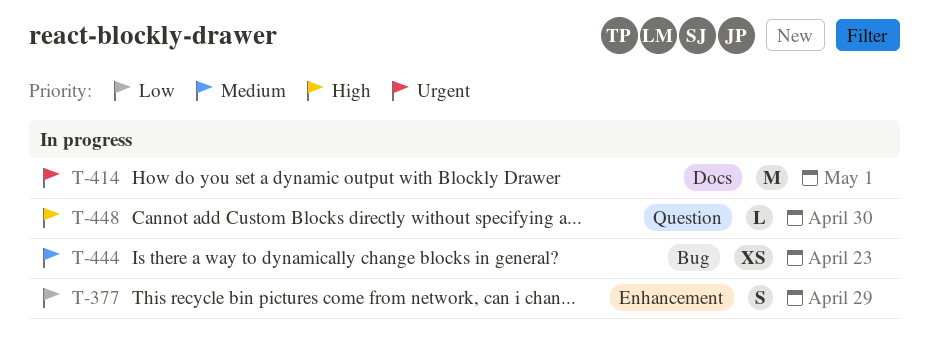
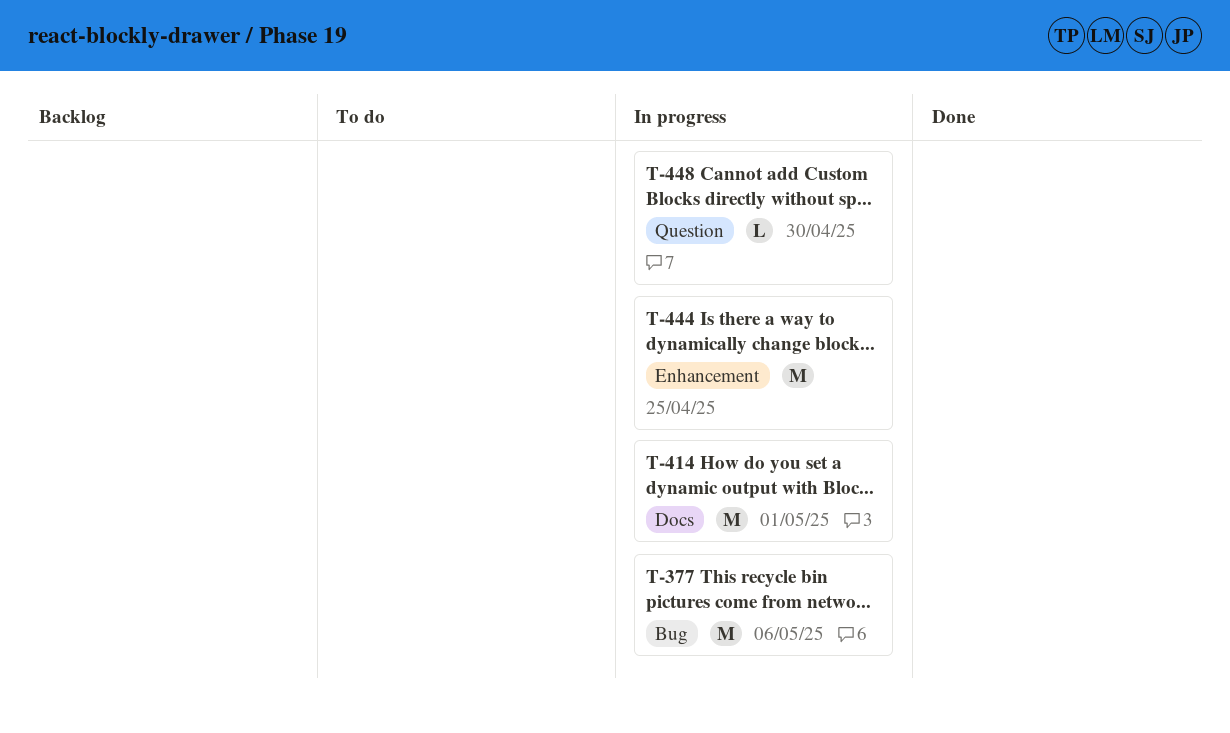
T-377, label: Enhancement -> Bug
T-377, estimate: S -> M
T-377, due: Apr 29 -> May 6
T-444, label: Bug -> Enhancement
T-444, estimate: XS -> M
T-444, due: Apr 23 -> Apr 25

